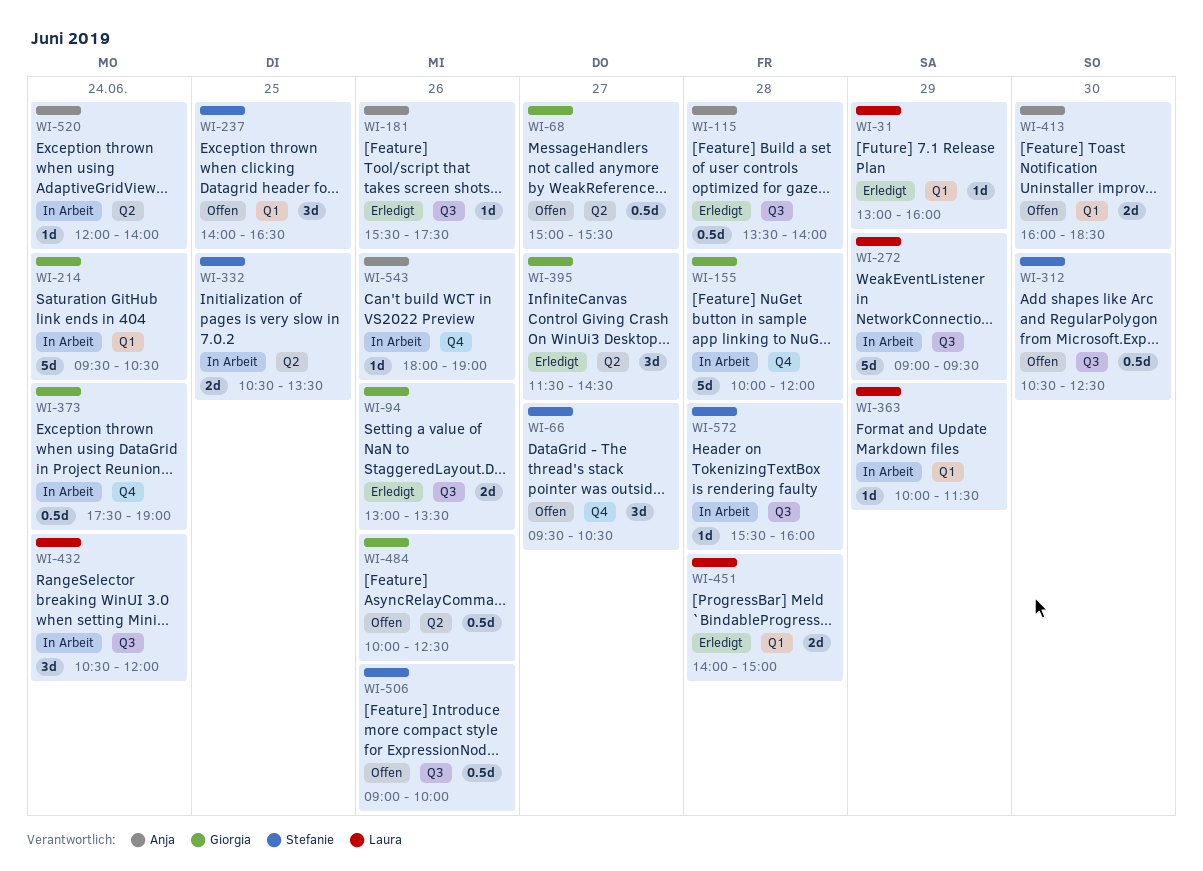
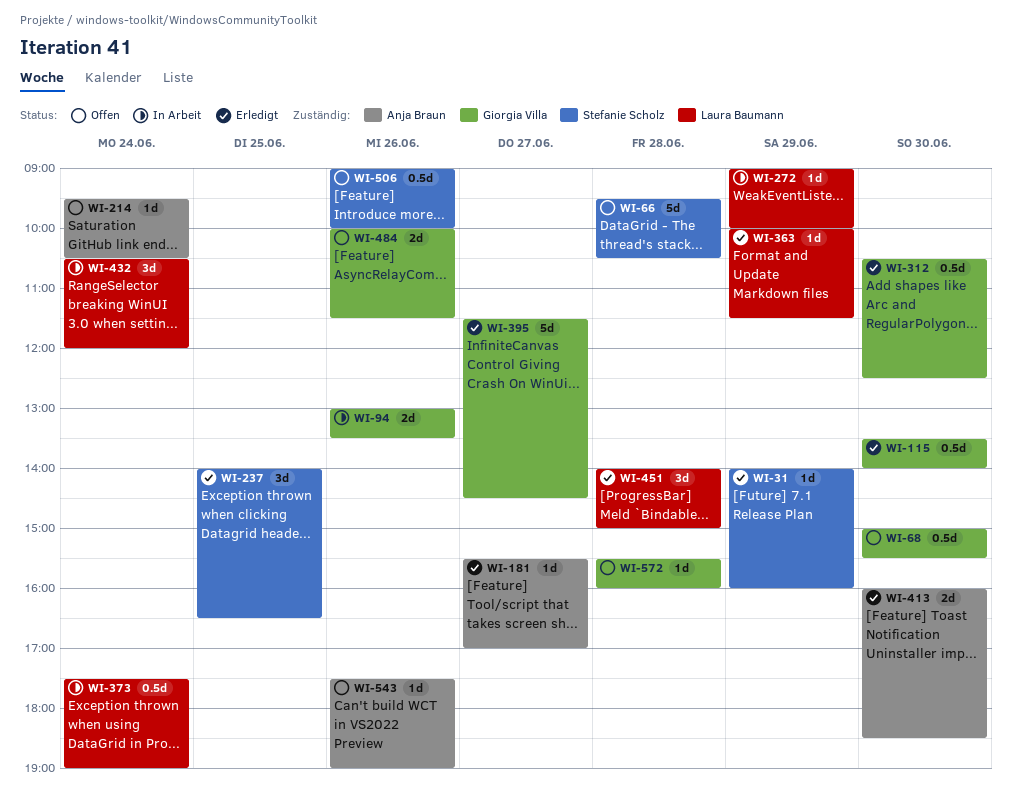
WI-31, owner: Laura Baumann -> Stefanie Scholz
WI-31, begins: 13:00 -> 14:00
WI-66, estimate: 3d -> 5d
WI-66, day: Jun 27 -> Jun 28
WI-68, day: Jun 27 -> Jun 30
WI-94, status: Erledigt -> In Arbeit
WI-115, owner: Anja Braun -> Giorgia Villa
WI-115, day: Jun 28 -> Jun 30
WI-155: present -> none
WI-181, day: Jun 26 -> Jun 27
WI-181, ends: 17:30 -> 17:00
WI-214, status: In Arbeit -> Offen
WI-214, owner: Giorgia Villa -> Anja Braun
WI-214, estimate: 5d -> 1d
WI-237, status: Offen -> Erledigt
WI-272, estimate: 5d -> 1d
WI-272, ends: 09:30 -> 10:00
WI-312, status: Offen -> Erledigt
WI-312, owner: Stefanie Scholz -> Giorgia Villa
WI-332: present -> none
WI-363, status: In Arbeit -> Erledigt
WI-373, owner: Giorgia Villa -> Laura Baumann
WI-395, estimate: 3d -> 5d
WI-413, status: Offen -> Erledigt
WI-451, estimate: 2d -> 3d
WI-484, estimate: 0.5d -> 2d
WI-484, ends: 12:30 -> 11:30
WI-520: present -> none
WI-543, status: In Arbeit -> Offen
WI-543, begins: 18:00 -> 17:30
WI-572, status: In Arbeit -> Offen
WI-572, owner: Stefanie Scholz -> Giorgia Villa

